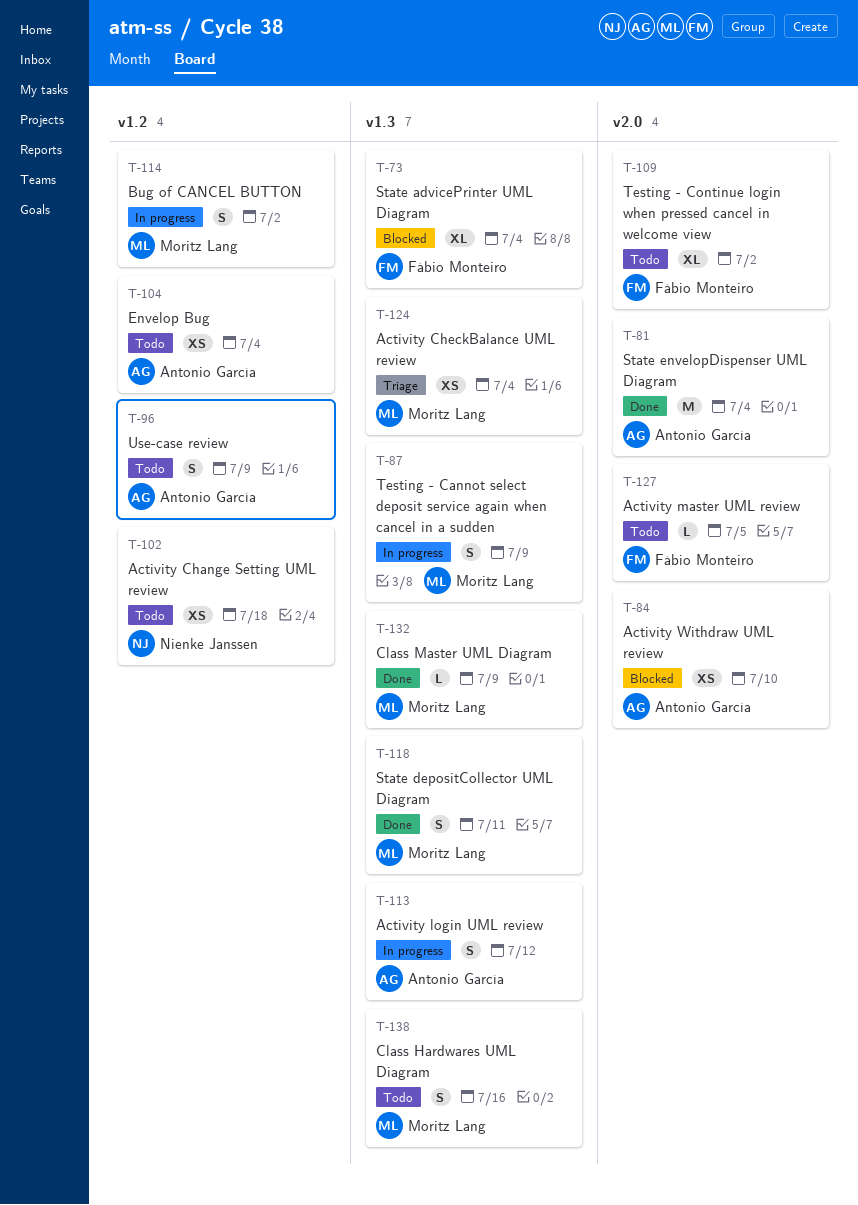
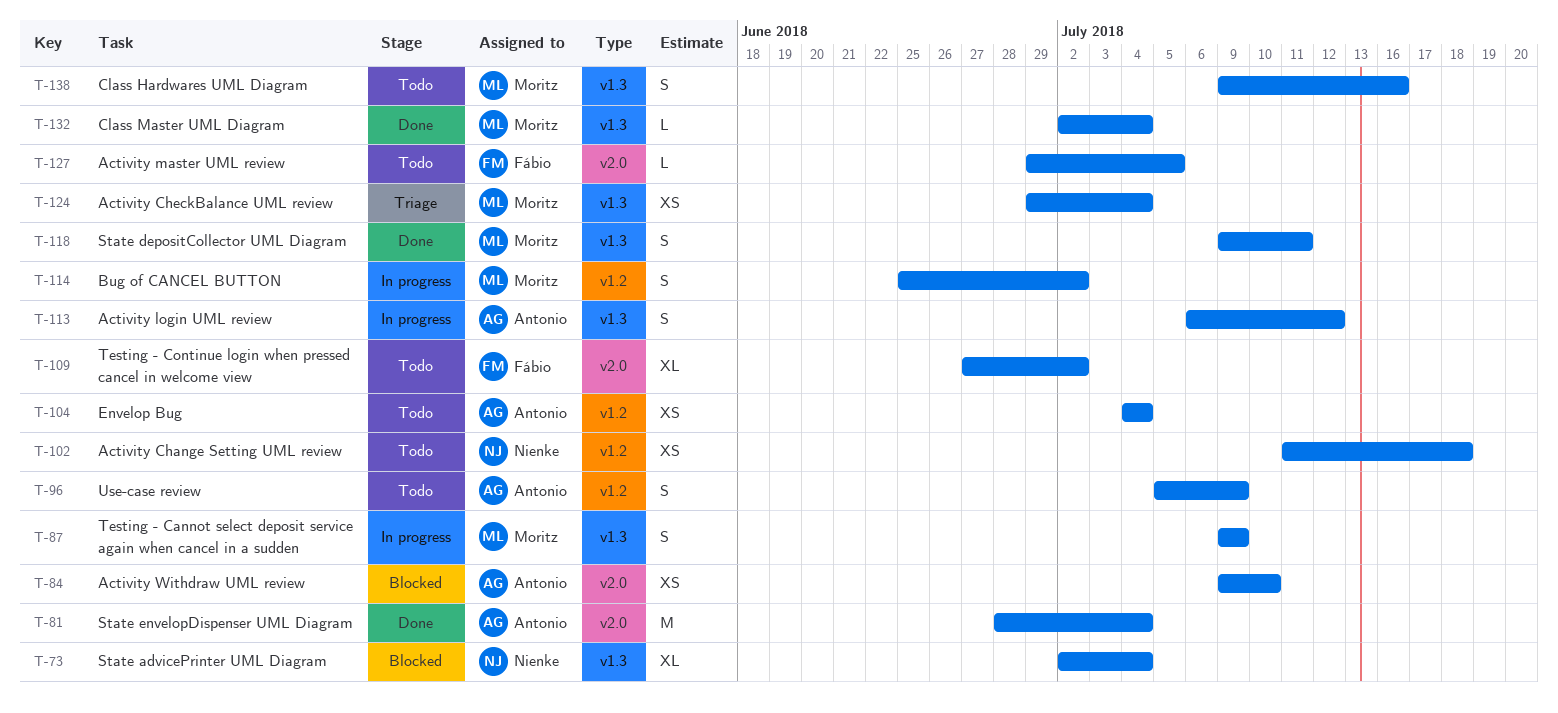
T-73, owner: Fábio Monteiro -> Nienke Janssen
T-132, due: Jul 9 -> Jul 4

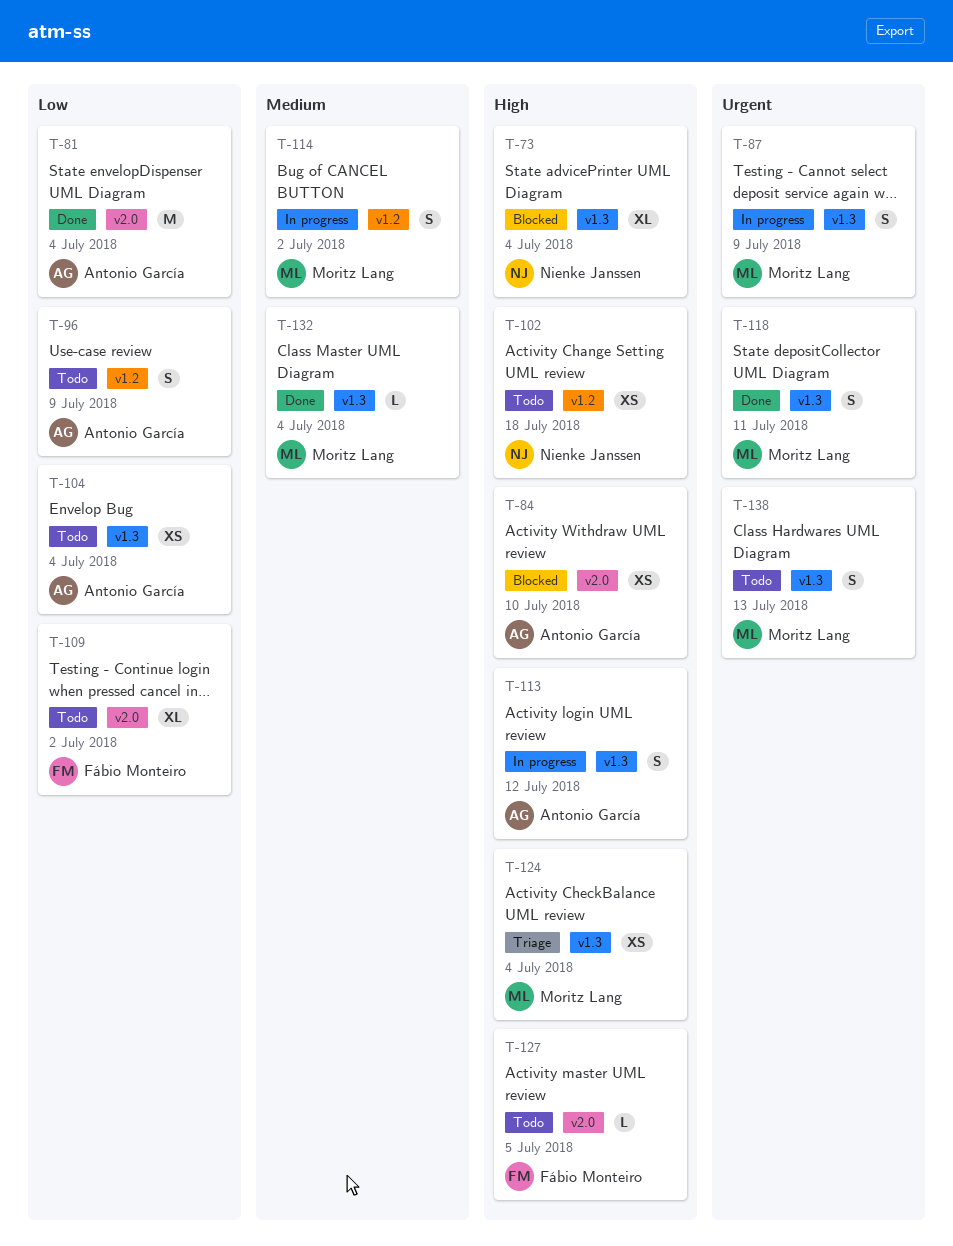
T-104, label: v1.2 -> v1.3
T-138, due: Jul 16 -> Jul 13

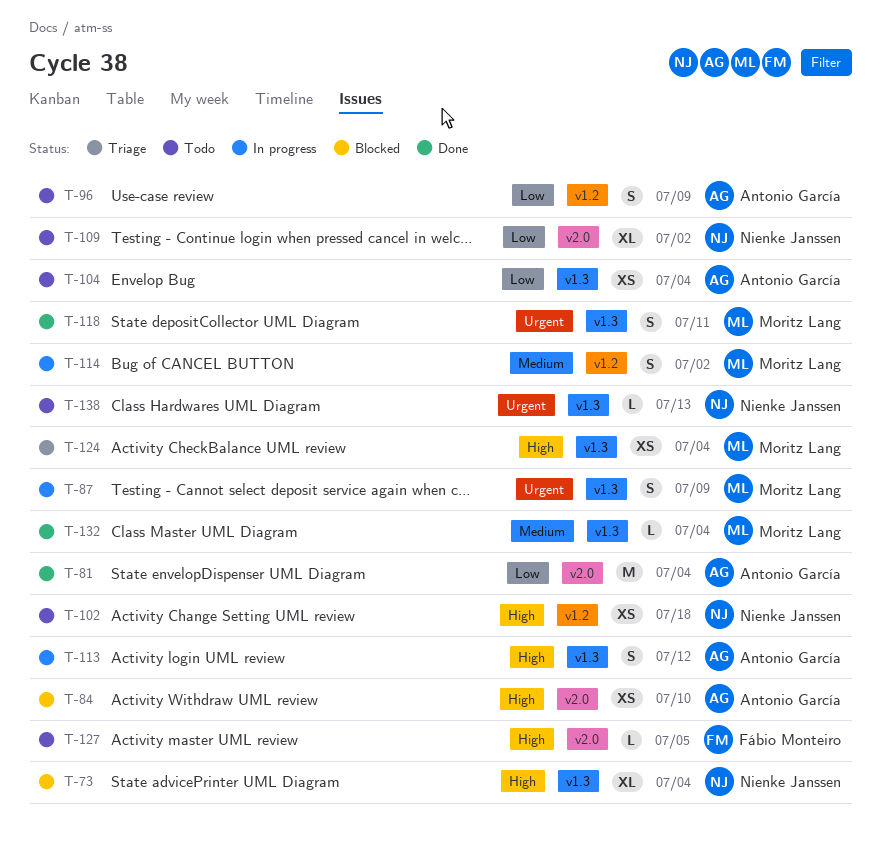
T-109, owner: Fábio Monteiro -> Nienke Janssen
T-138, owner: Moritz Lang -> Nienke Janssen
T-138, estimate: S -> L

